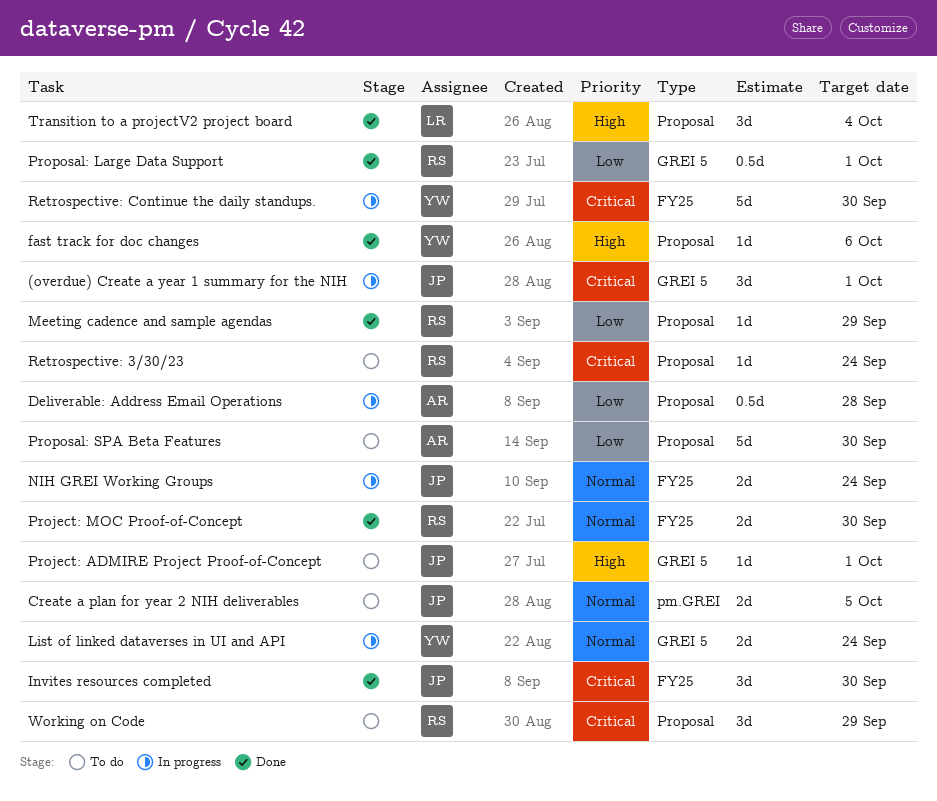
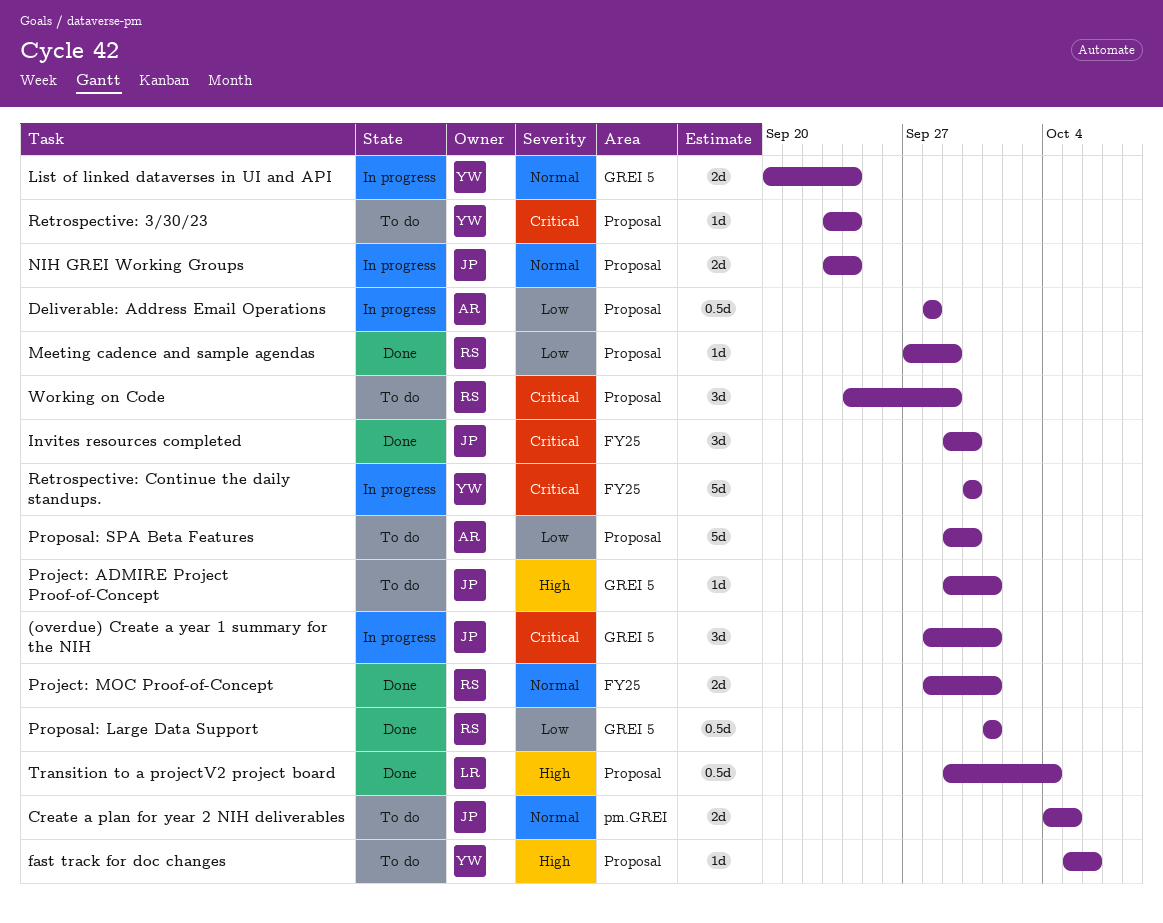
fast track for doc changes, status: Done -> To do
NIH GREI Working Groups, label: FY25 -> Proposal
Project: MOC Proof-of-Concept, due: Sep 30 -> Oct 1
Retrospective: 3/30/23, owner: RS -> YW
Transition to a projectV2 project board, estimate: 3d -> 0.5d

